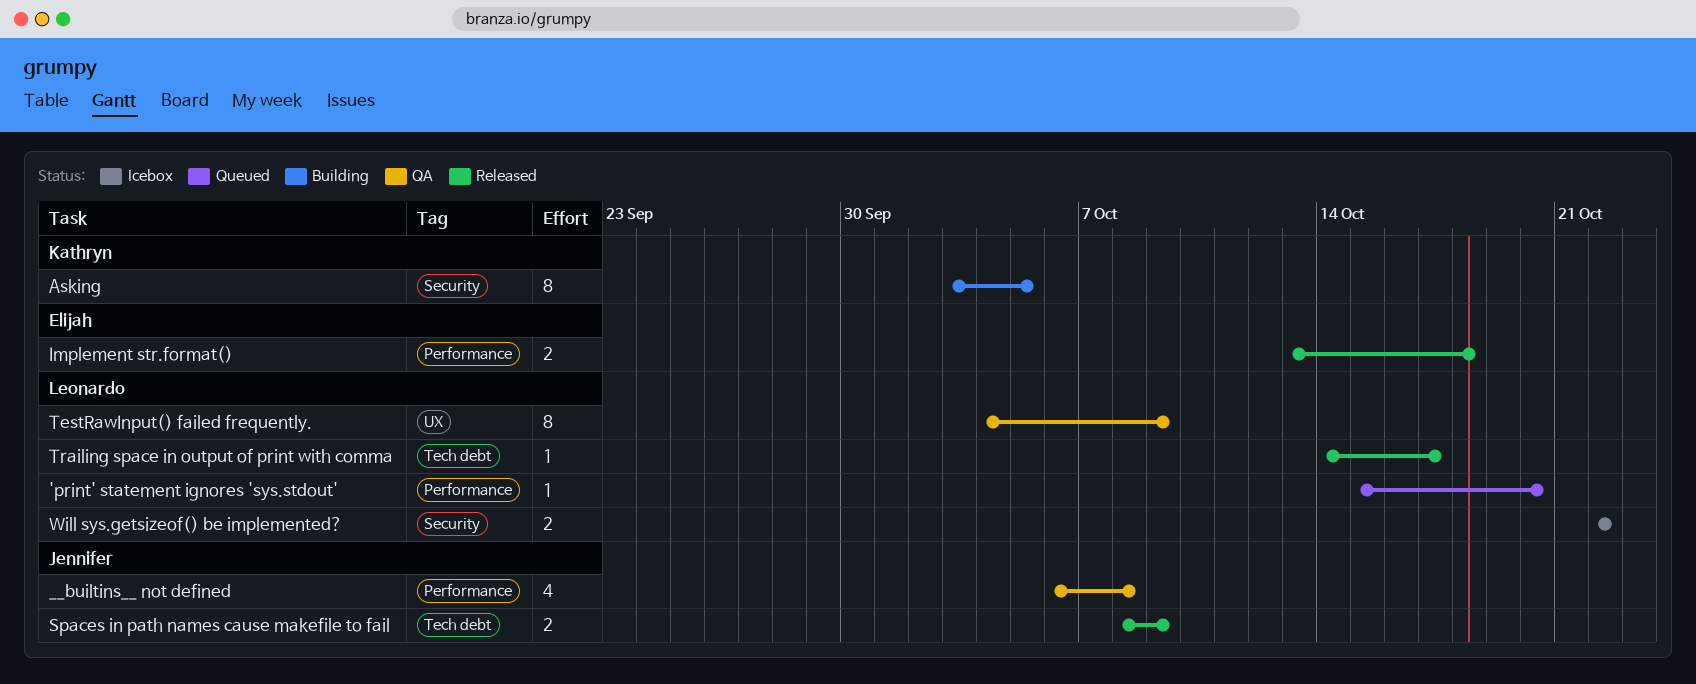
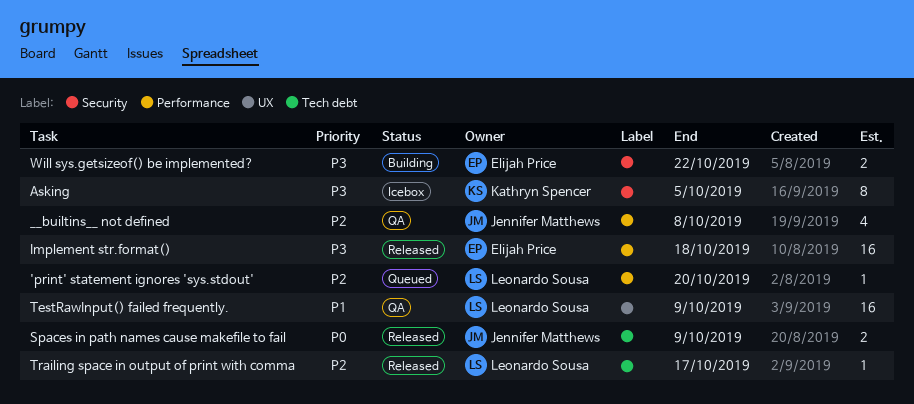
Asking, status: Building -> Icebox
Implement str.format(), estimate: 2 -> 16
TestRawInput() failed frequently., estimate: 8 -> 16
Will sys.getsizeof() be implemented?, status: Icebox -> Building
Will sys.getsizeof() be implemented?, owner: Leonardo Sousa -> Elijah Price

